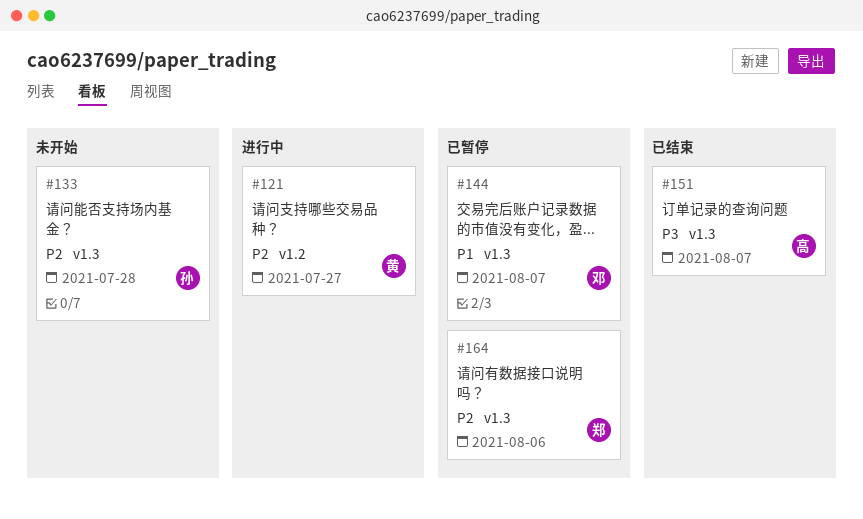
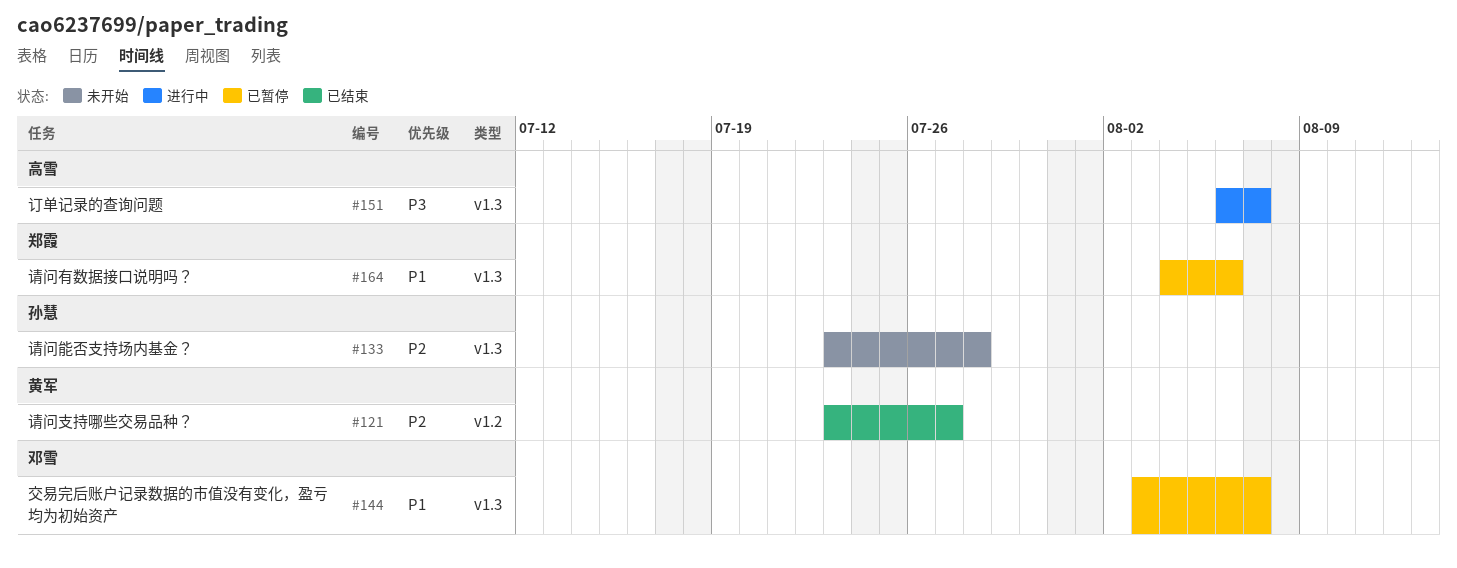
#121, status: 进行中 -> 已结束
#151, status: 已结束 -> 进行中
#164, priority: P2 -> P1

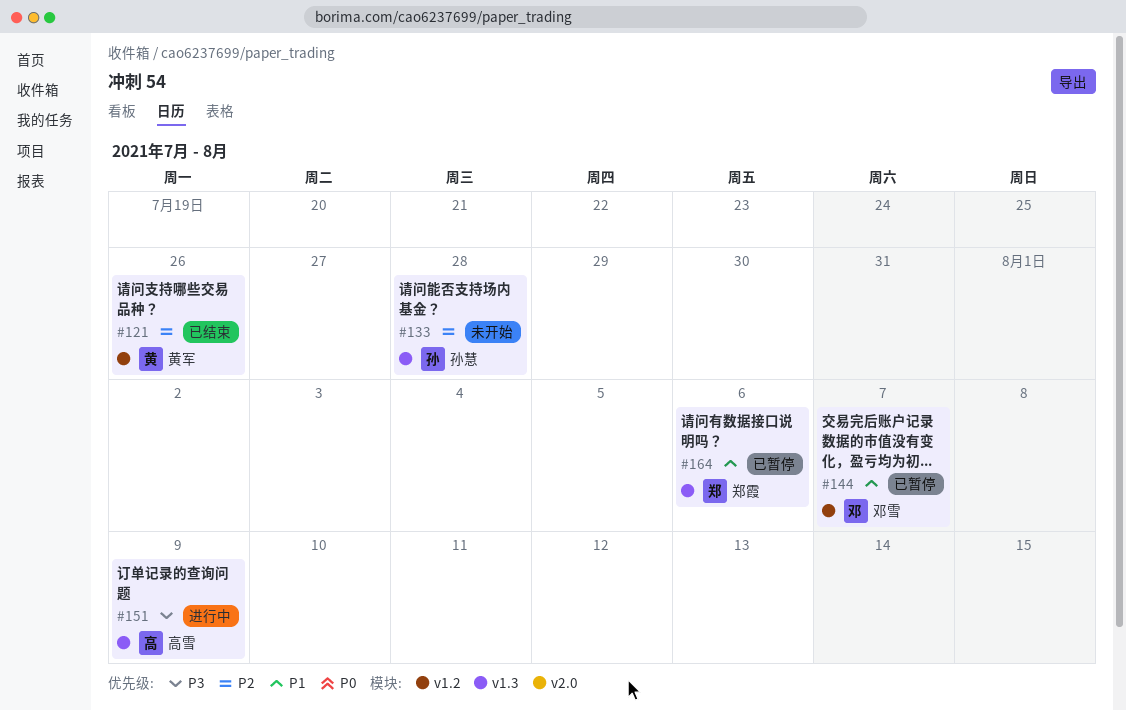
#121, due: Jul 27 -> Jul 26
#144, label: v1.3 -> v1.2
#151, due: Aug 7 -> Aug 9

